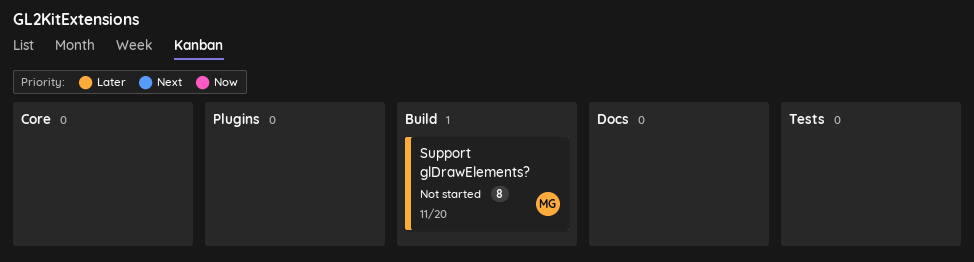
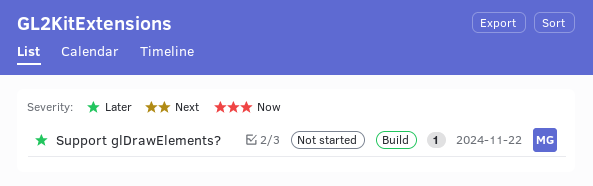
Support glDrawElements?, estimate: 8 -> 1
Support glDrawElements?, due: Nov 20 -> Nov 22

